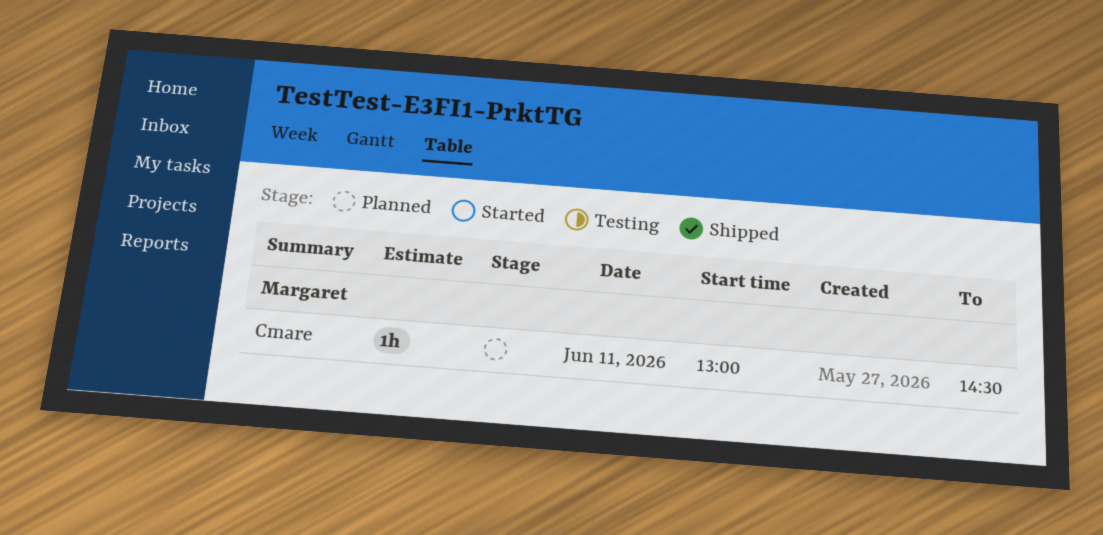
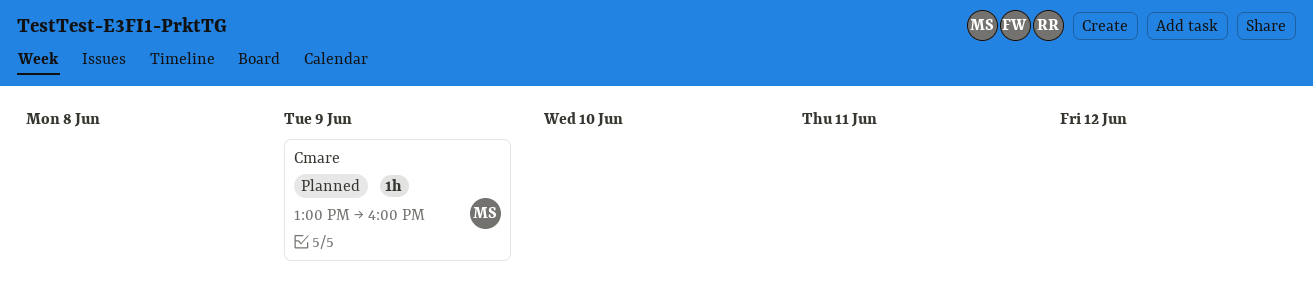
Cmare, day: Jun 11 -> Jun 9
Cmare, ends: 14:30 -> 16:00

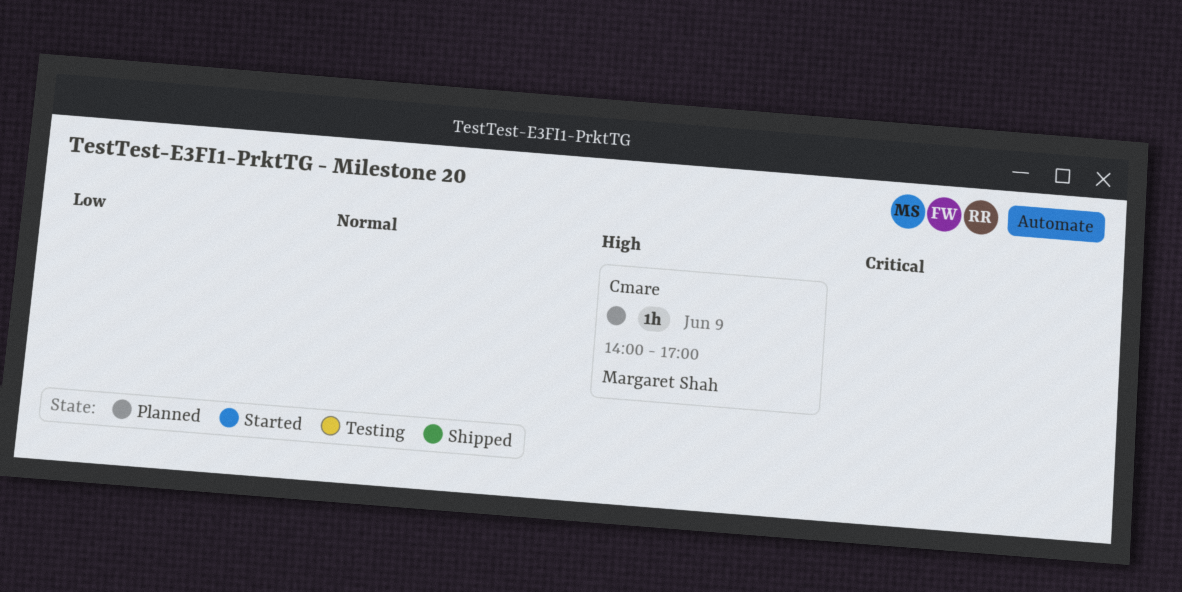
Cmare, begins: 13:00 -> 14:00
Cmare, ends: 16:00 -> 17:00

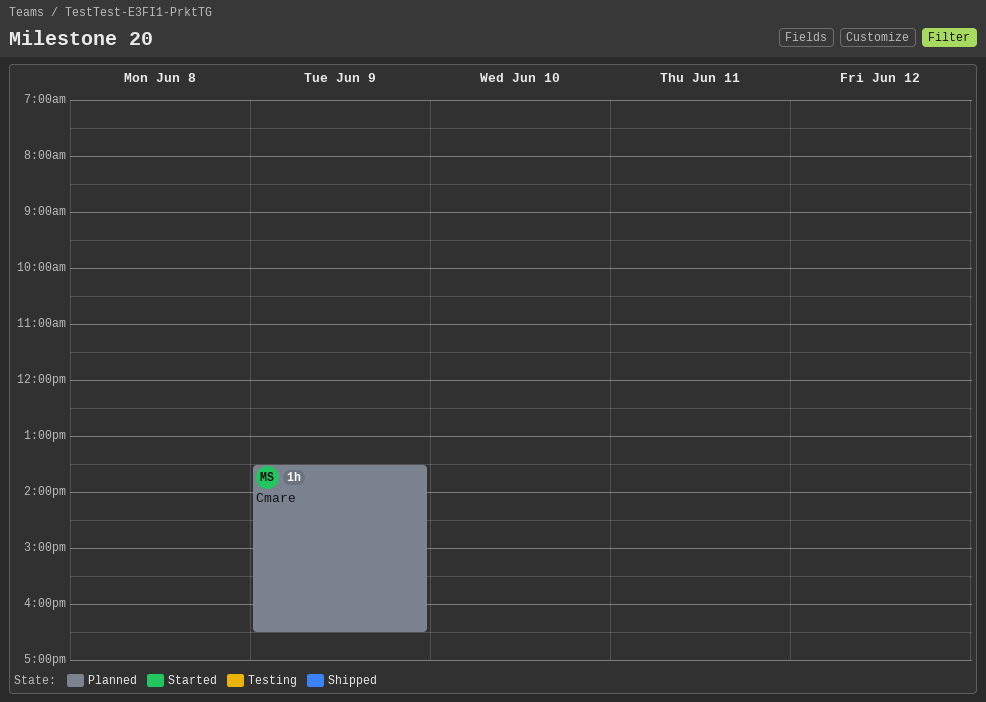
Cmare, begins: 14:00 -> 13:30
Cmare, ends: 17:00 -> 16:30

